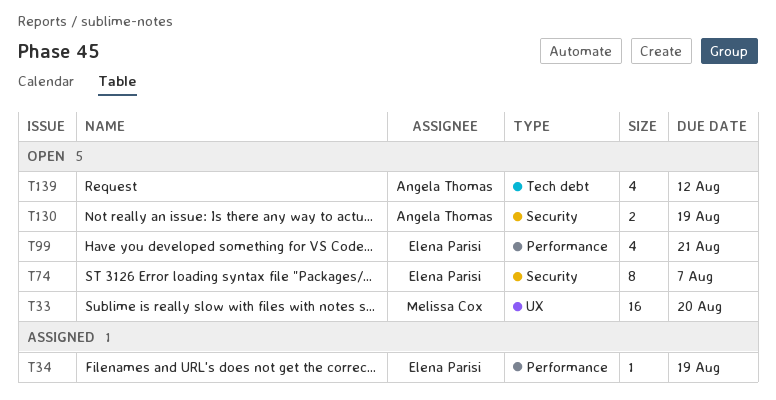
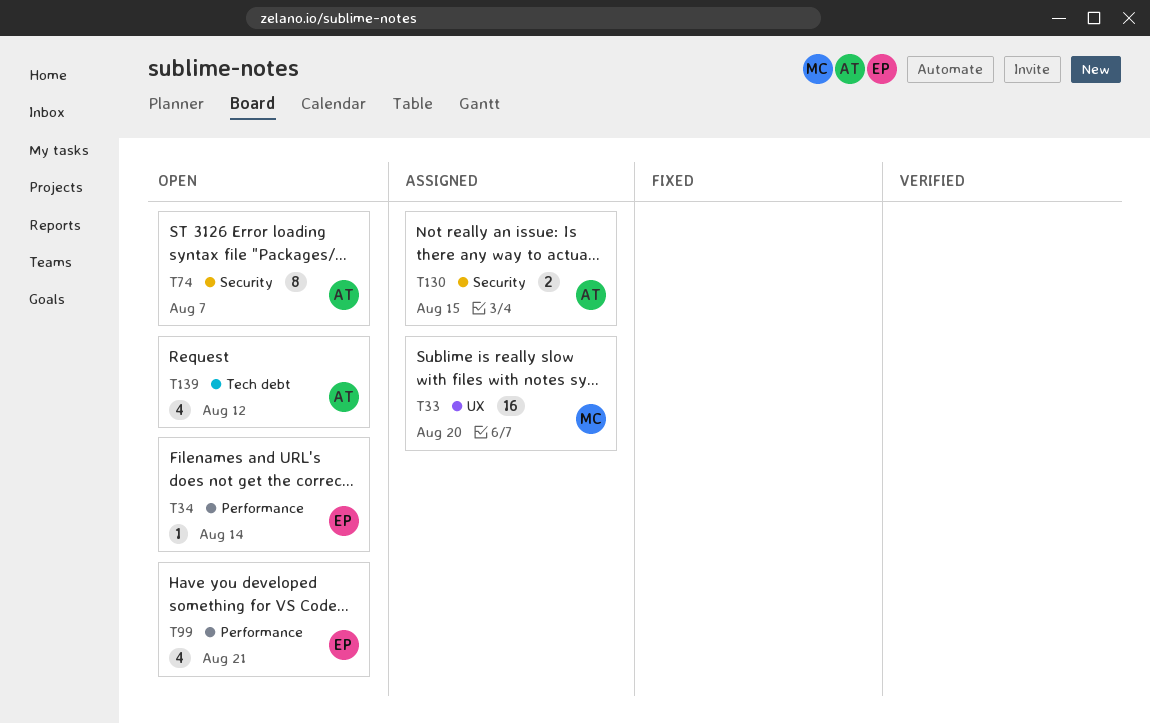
T33, status: Open -> Assigned
T34, status: Assigned -> Open
T34, due: Aug 19 -> Aug 14
T74, owner: Elena Parisi -> Angela Thomas
T130, status: Open -> Assigned
T130, due: Aug 19 -> Aug 15

